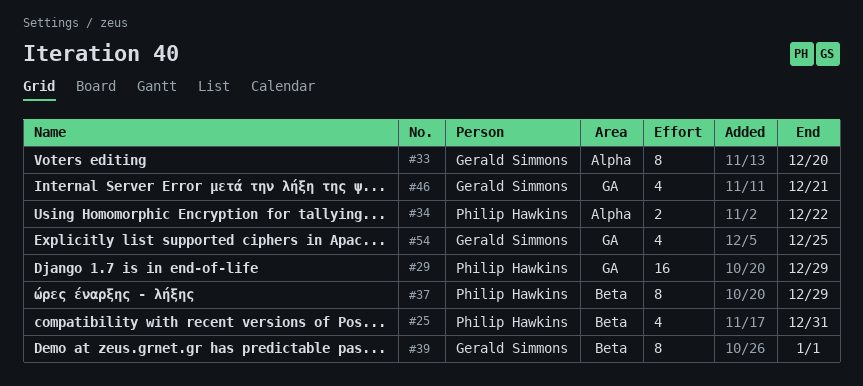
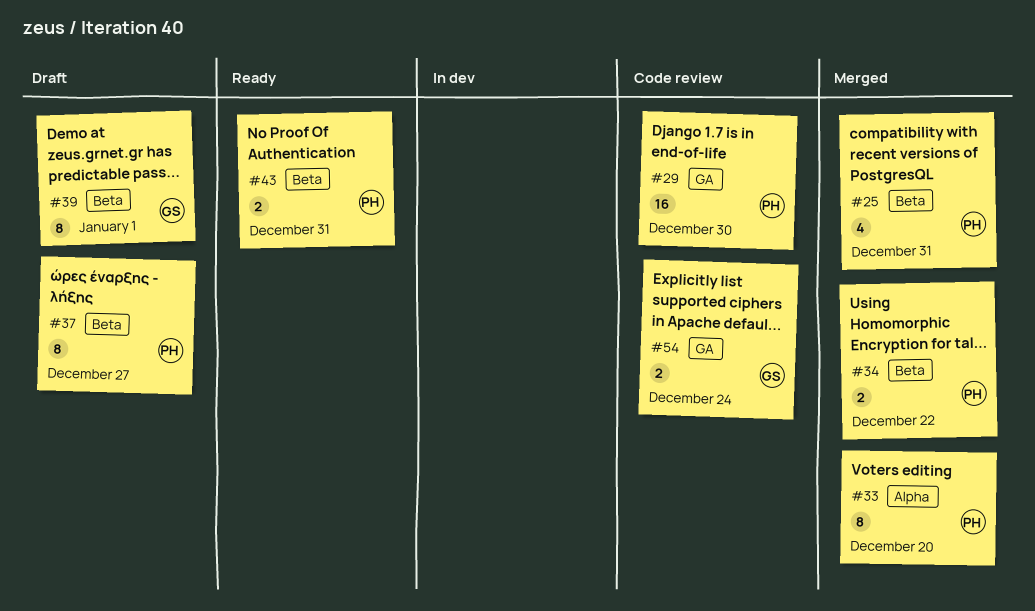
#29, due: Dec 29 -> Dec 30
#33, owner: Gerald Simmons -> Philip Hawkins
#34, label: Alpha -> Beta
#37, due: Dec 29 -> Dec 27
#43: none -> present
#46: present -> none
#54, estimate: 4 -> 2
#54, due: Dec 25 -> Dec 24

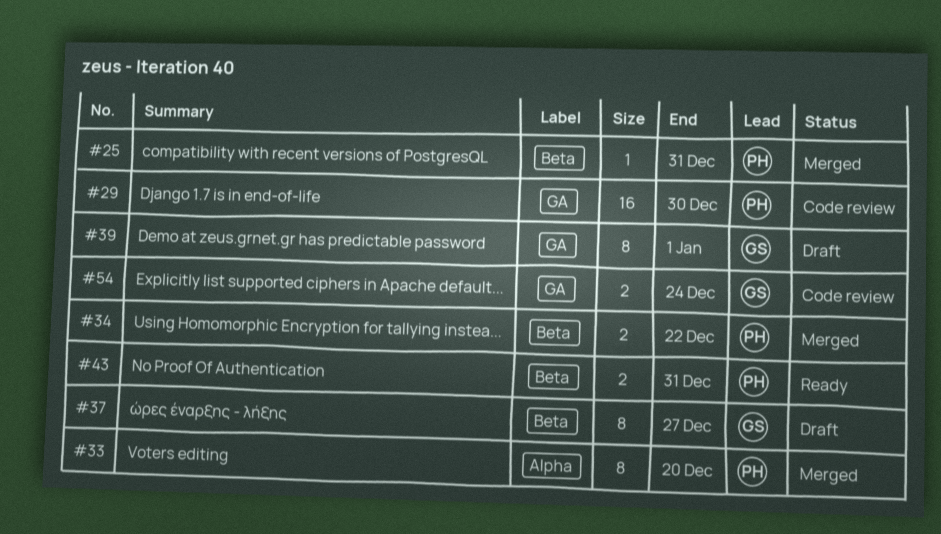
#25, estimate: 4 -> 1
#37, owner: PH -> GS
#39, label: Beta -> GA

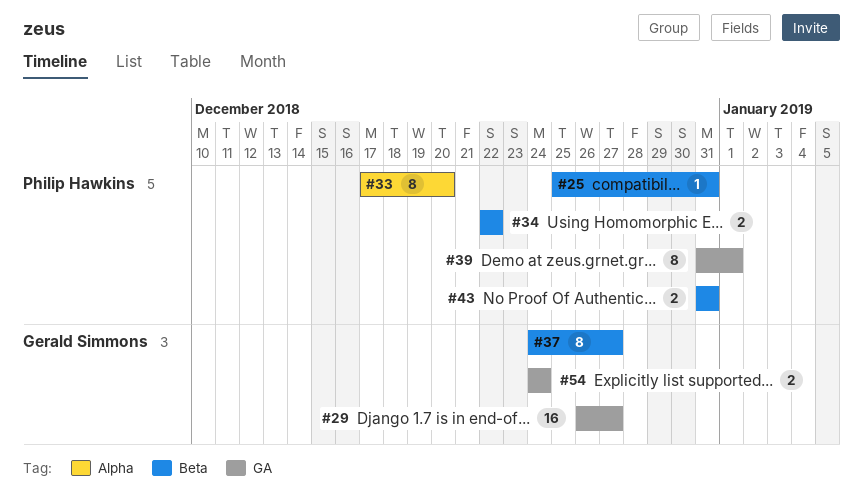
#29, owner: Philip Hawkins -> Gerald Simmons
#29, due: Dec 30 -> Dec 27
#39, owner: Gerald Simmons -> Philip Hawkins

